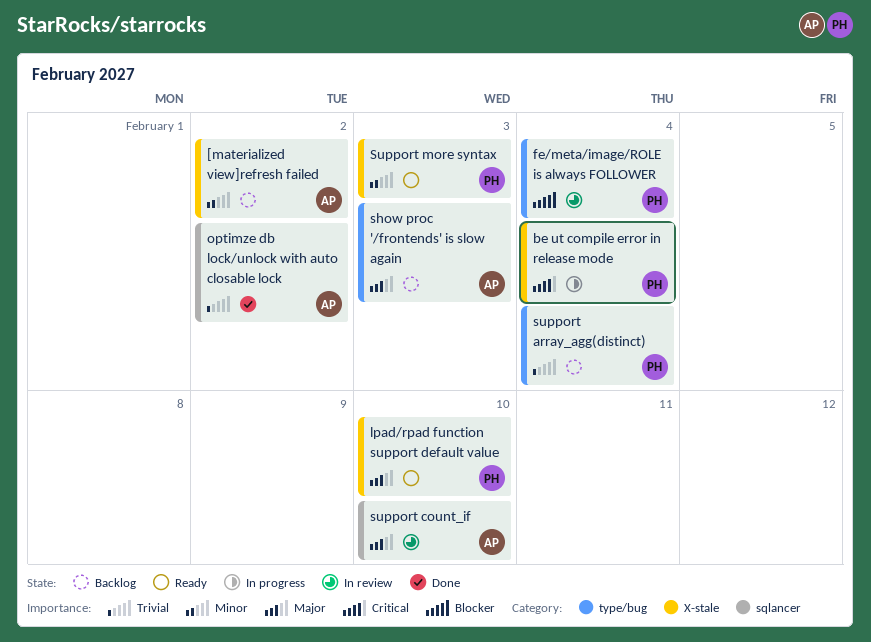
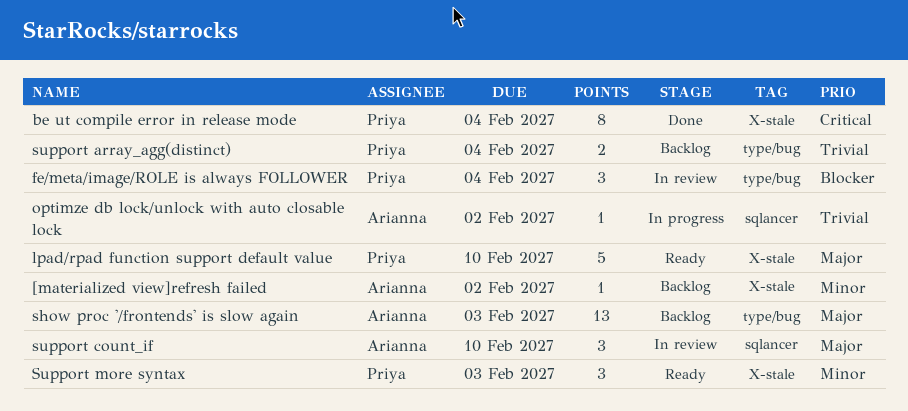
be ut compile error in release mode, status: In progress -> Done
optimze db lock/unlock with auto closable lock, status: Done -> In progress

